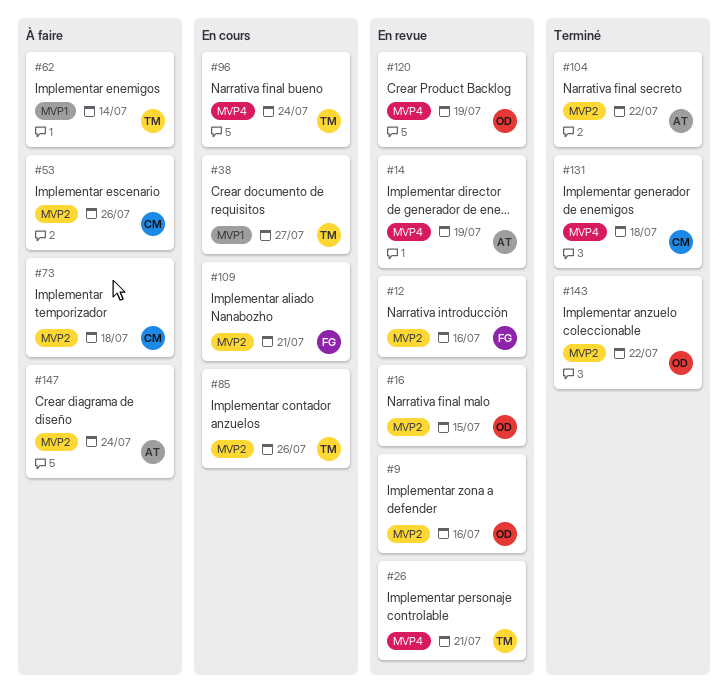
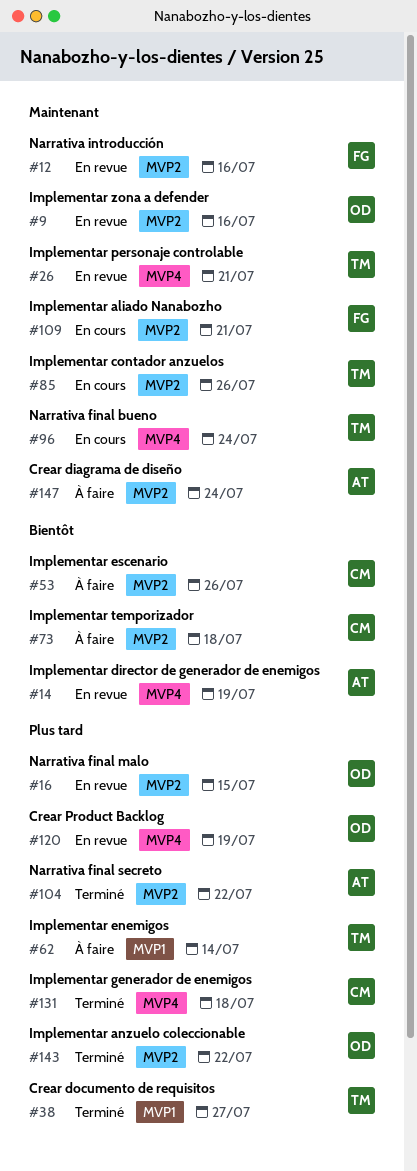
#38, status: En cours -> Terminé

